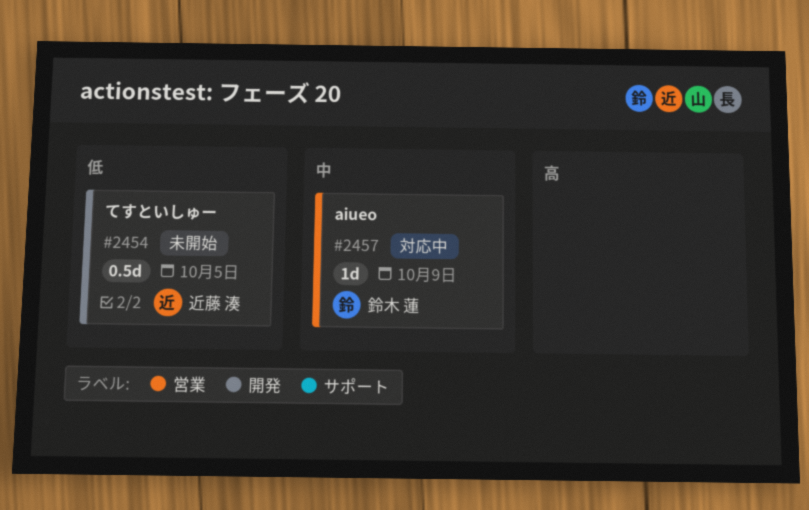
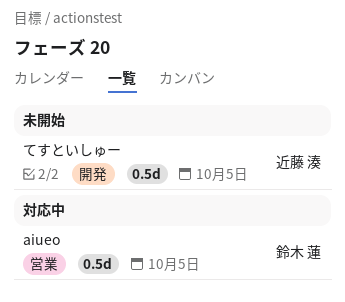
aiueo, estimate: 1d -> 0.5d
aiueo, due: Oct 9 -> Oct 5

